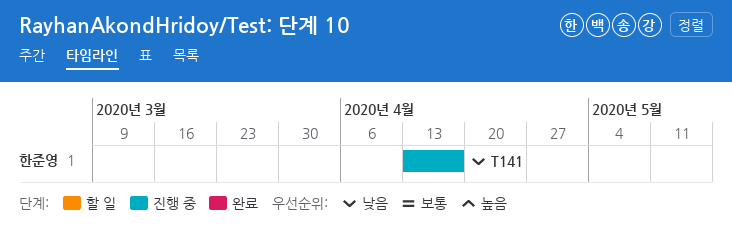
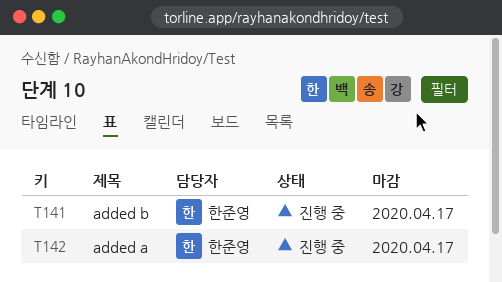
T142: none -> present

